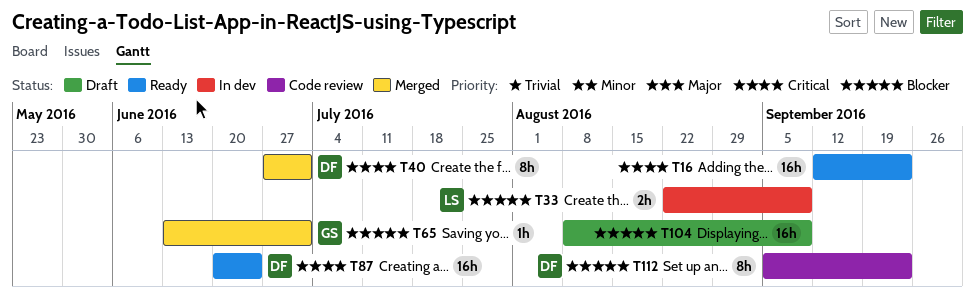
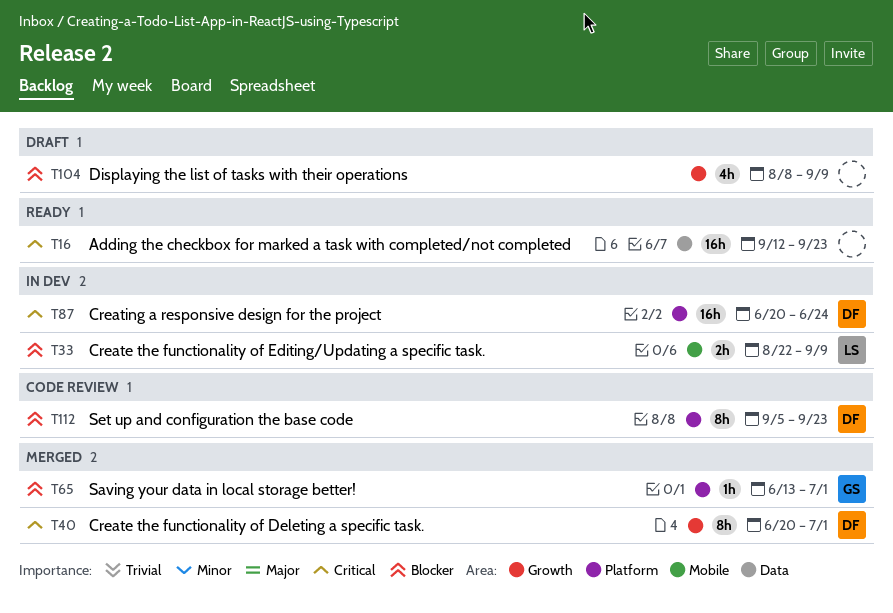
T40, start: Jun 27 -> Jun 20
T87, status: Ready -> In dev
T104, estimate: 16h -> 4h

